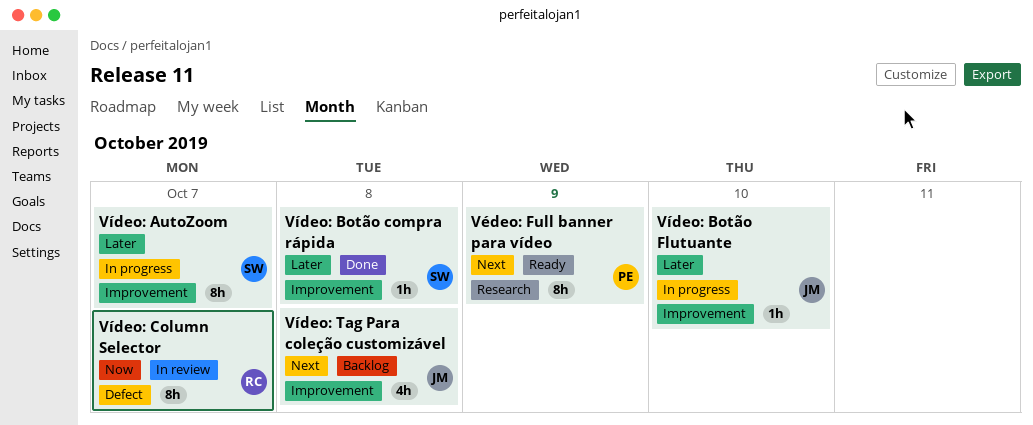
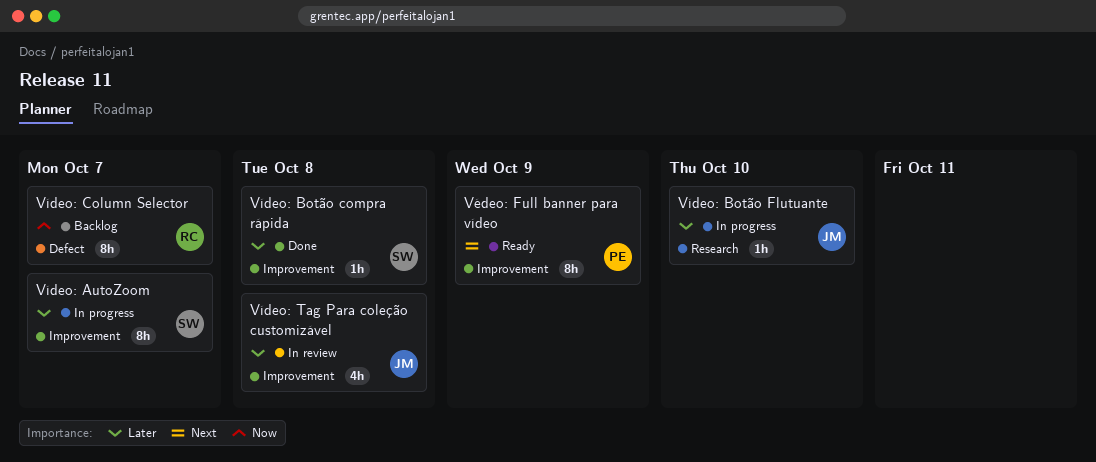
Védeo: Full banner para vídeo, label: Research -> Improvement
Vídeo: Botão Flutuante, label: Improvement -> Research
Vídeo: Column Selector, status: In review -> Backlog
Vídeo: Tag Para coleção customizável, status: Backlog -> In review
Vídeo: Tag Para coleção customizável, priority: Next -> Later

